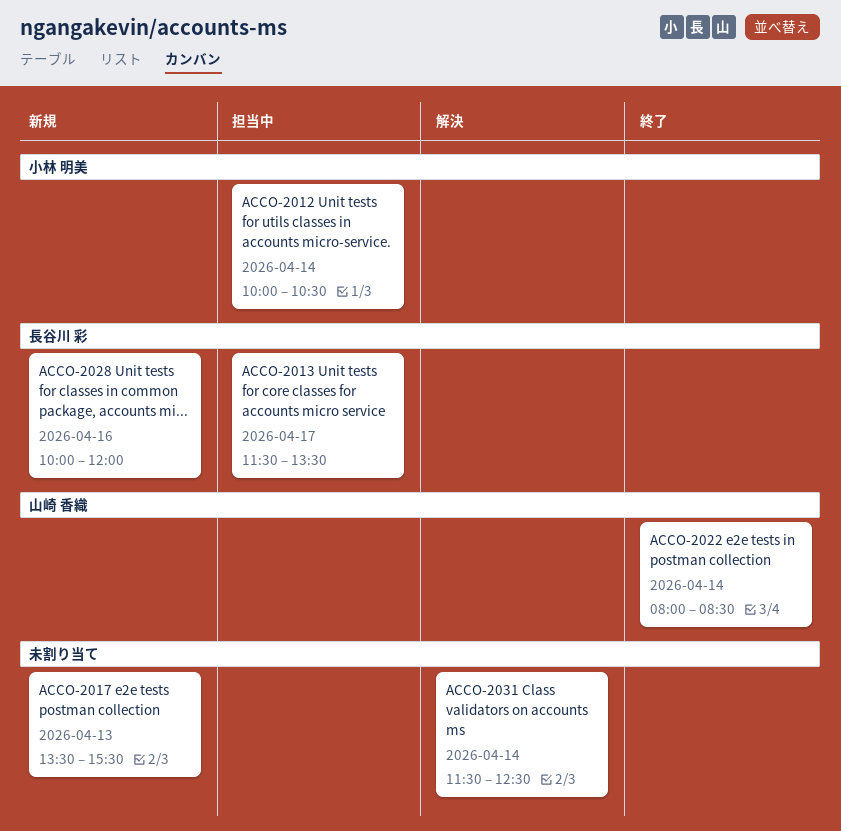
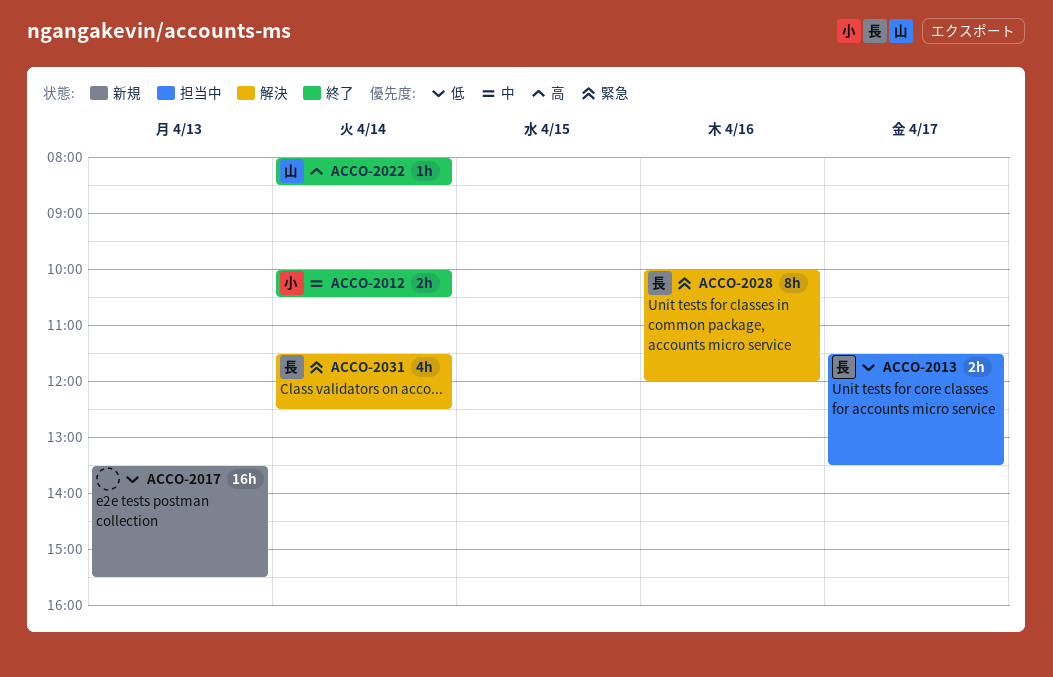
ACCO-2012, status: 担当中 -> 終了
ACCO-2028, status: 新規 -> 解決
ACCO-2031, owner: none -> 長谷川 彩

